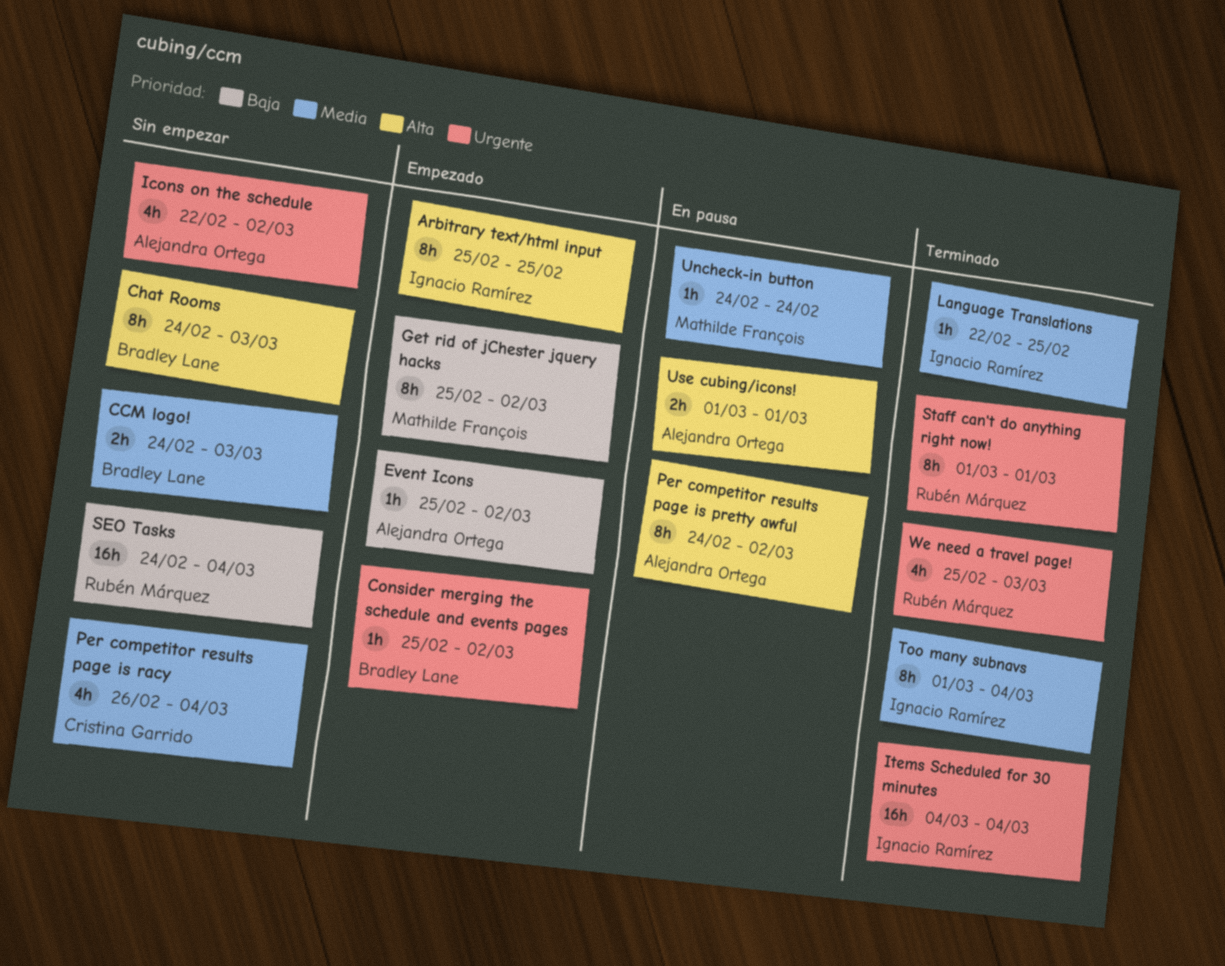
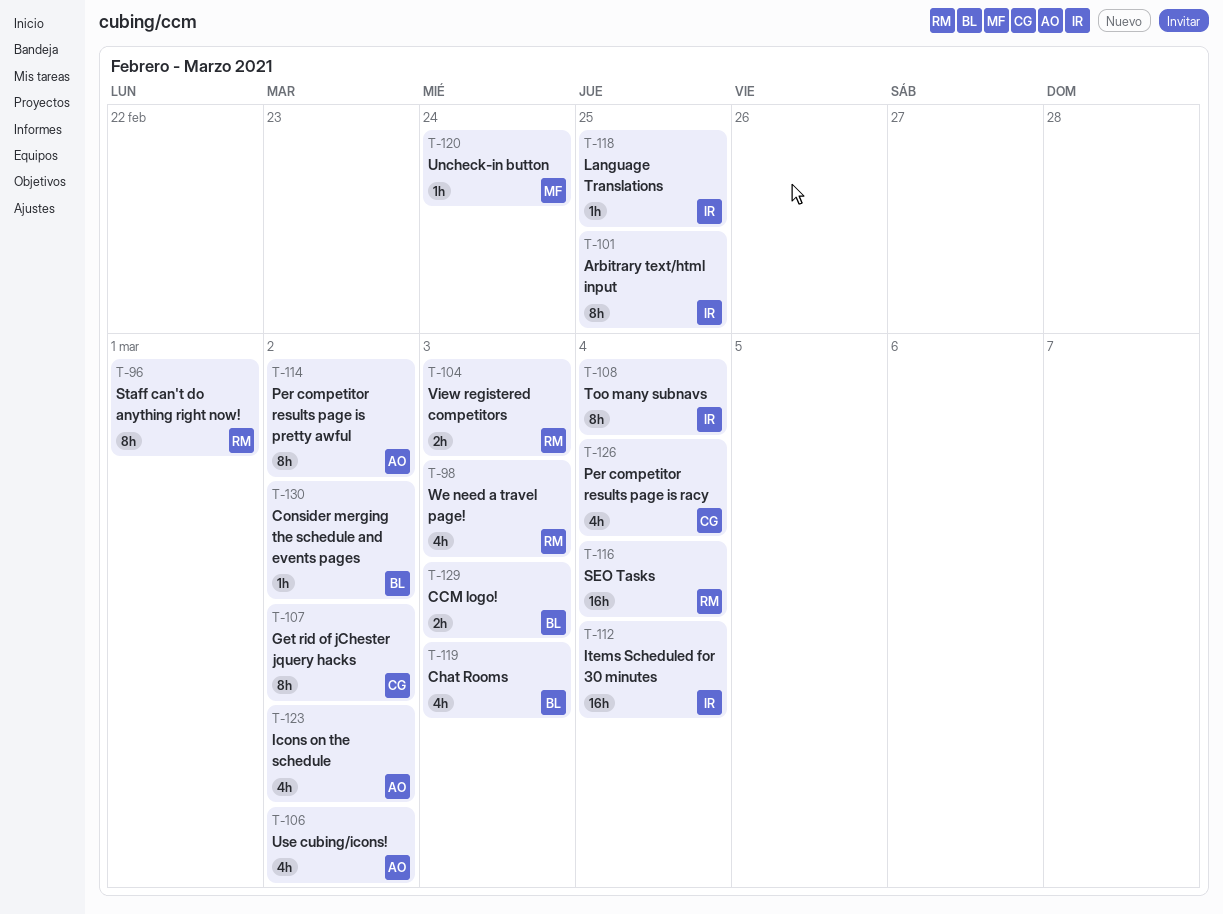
Chat Rooms, estimate: 8h -> 4h
Event Icons: present -> none
Get rid of jChester jquery hacks, owner: Mathilde François -> Cristina Garrido
Use cubing/icons!, estimate: 2h -> 4h
Use cubing/icons!, due: Mar 1 -> Mar 2
View registered competitors: none -> present

